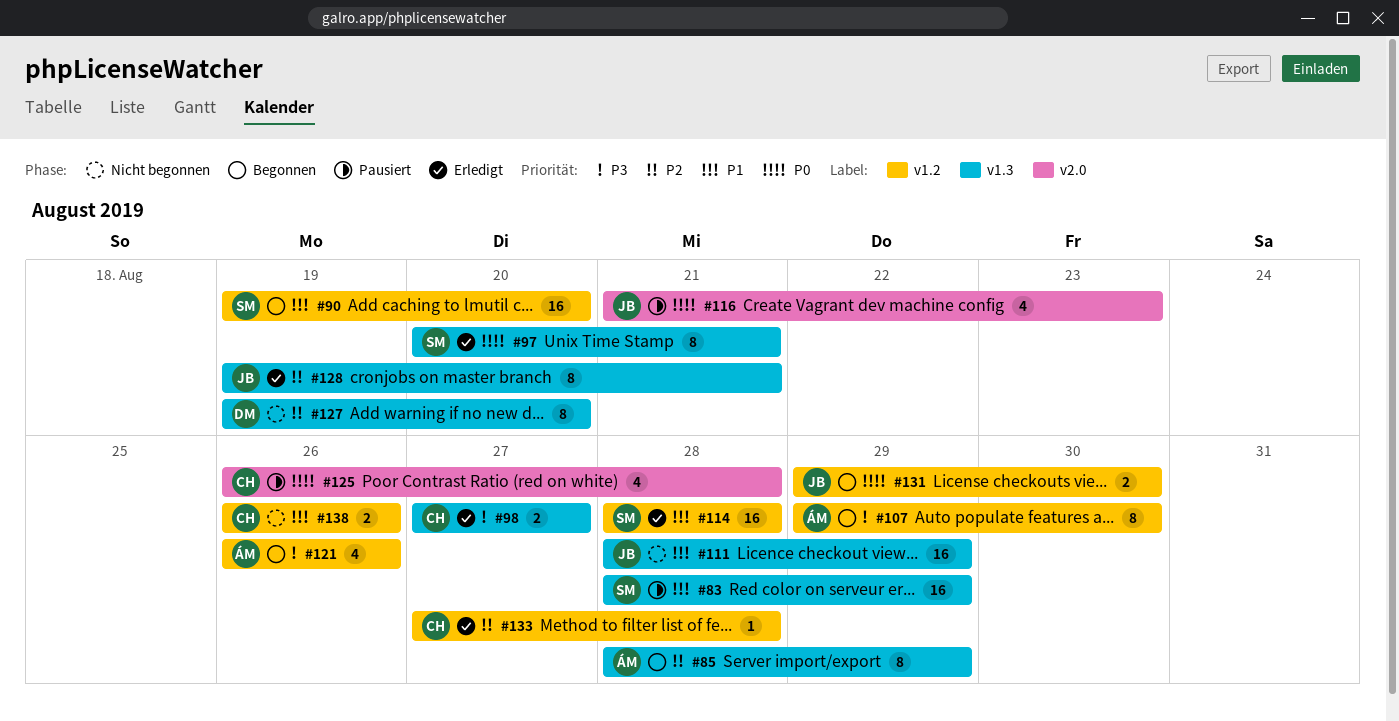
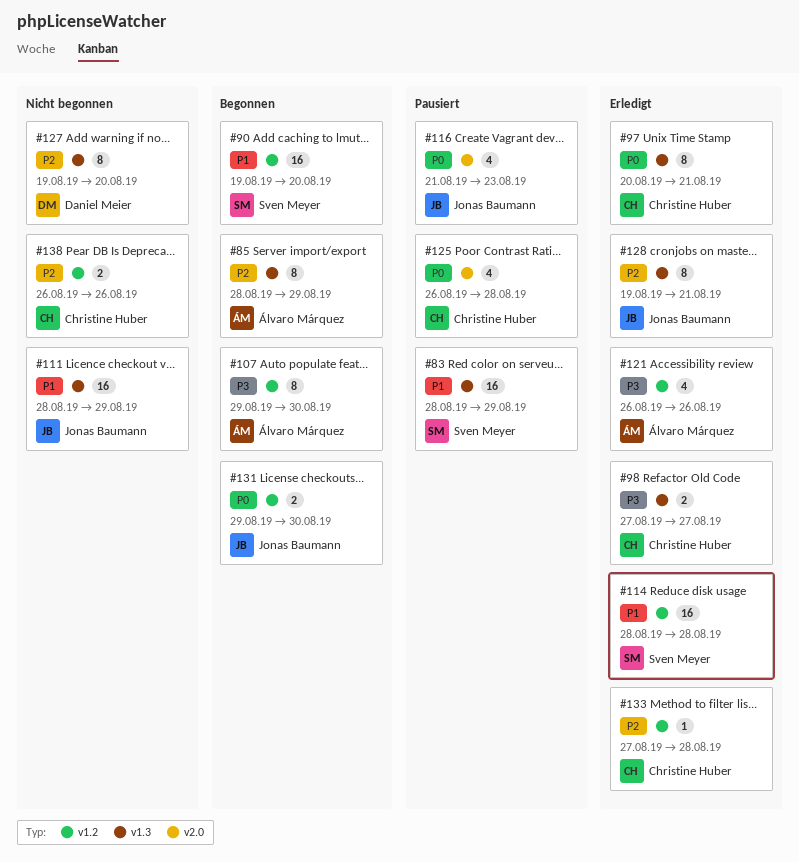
#97, owner: Sven Meyer -> Christine Huber
#121, status: Begonnen -> Erledigt
#138, priority: P1 -> P2

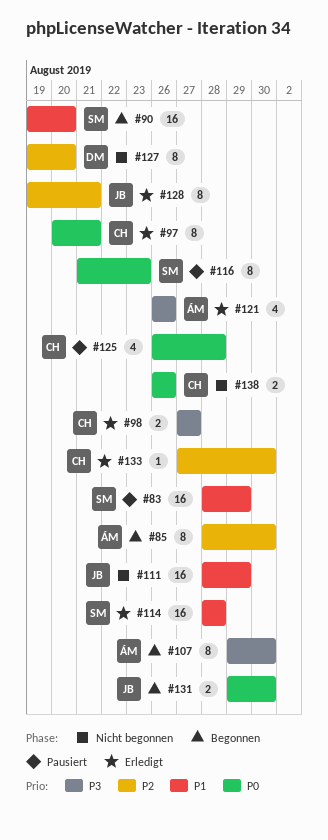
#85, due: Aug 29 -> Aug 30
#116, owner: Jonas Baumann -> Sven Meyer
#116, estimate: 4 -> 8
#133, due: Aug 28 -> Aug 30
#138, priority: P2 -> P0

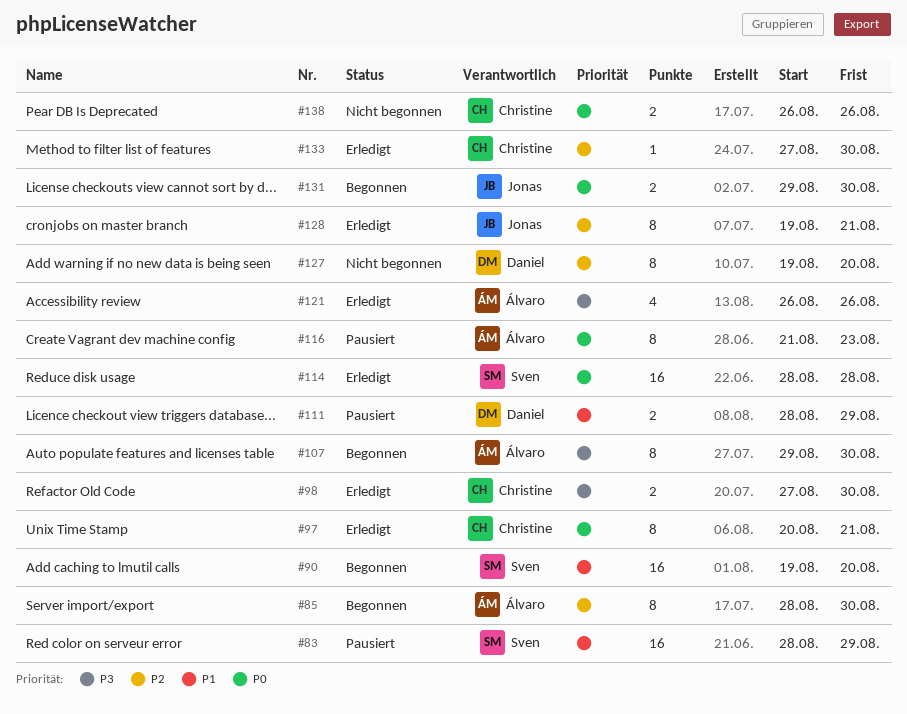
#98, due: Aug 27 -> Aug 30
#111, status: Nicht begonnen -> Pausiert
#111, owner: Jonas -> Daniel
#111, estimate: 16 -> 2
#114, priority: P1 -> P0
#116, owner: Sven -> Álvaro
#125: present -> none

